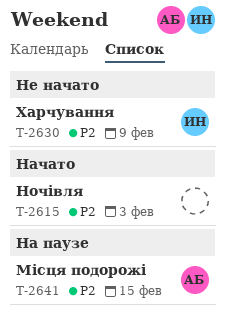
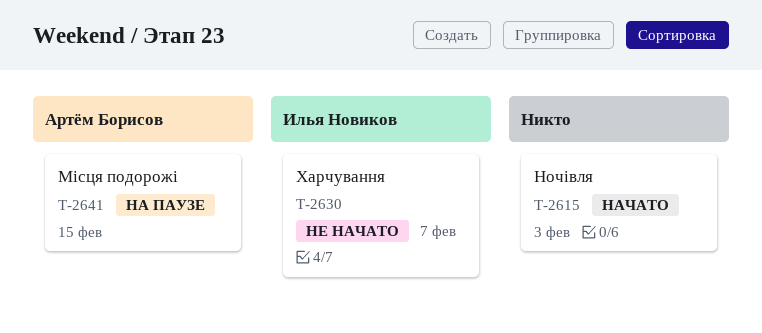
T-2630, due: Feb 9 -> Feb 7

